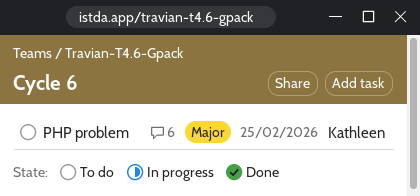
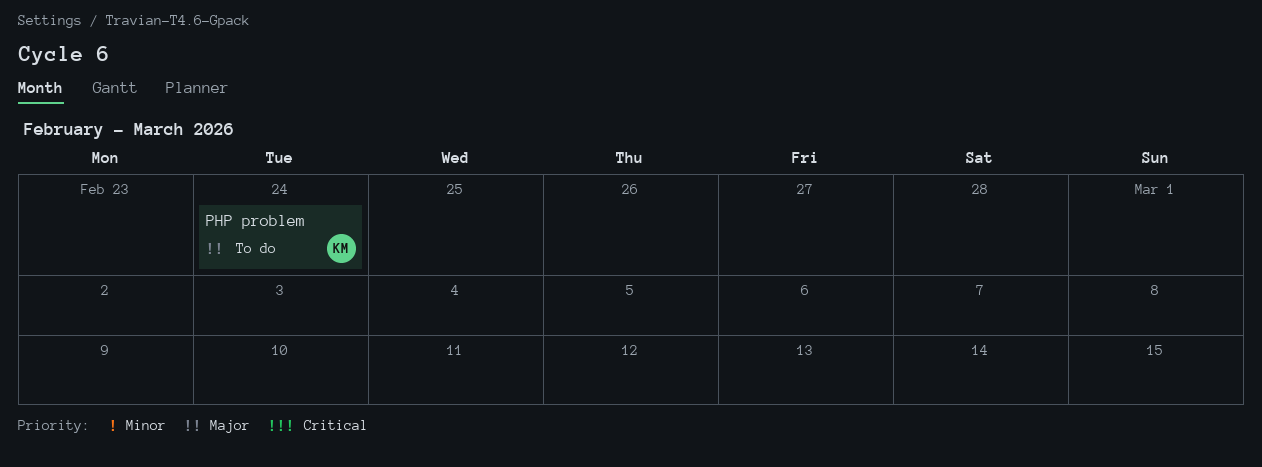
PHP problem, due: Feb 25 -> Feb 24

